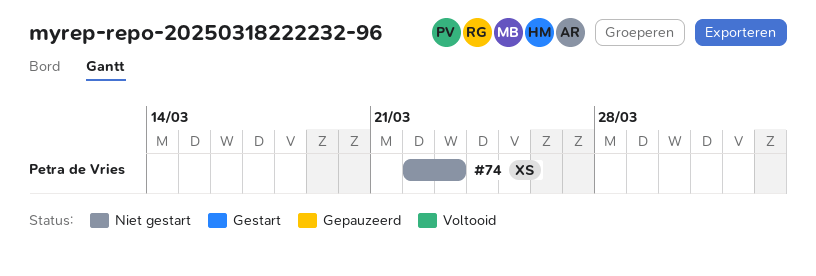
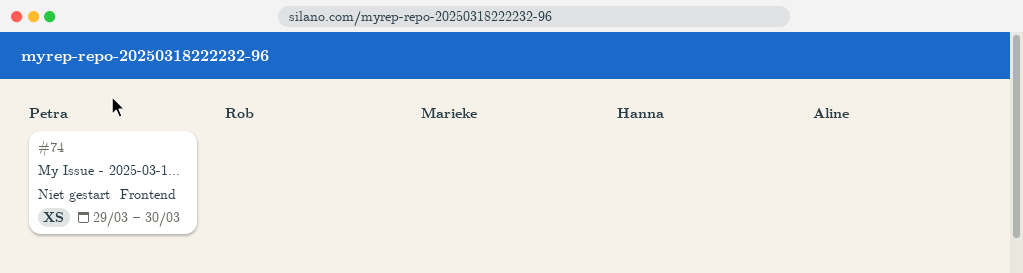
#74, start: Mar 22 -> Mar 29
#74, due: Mar 23 -> Mar 30

